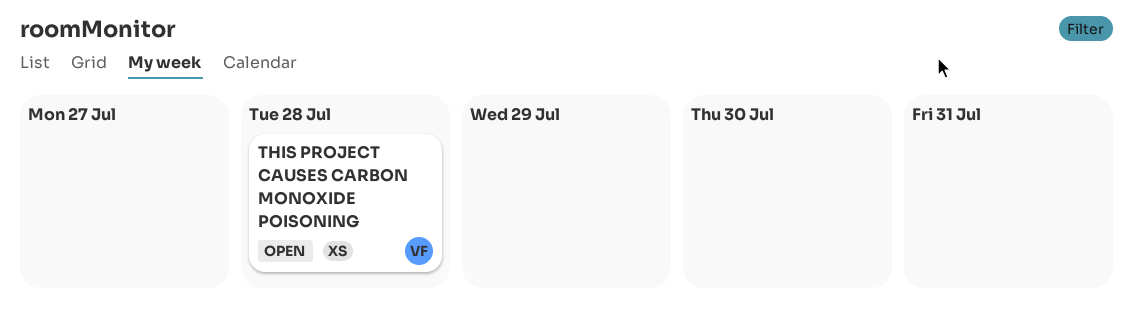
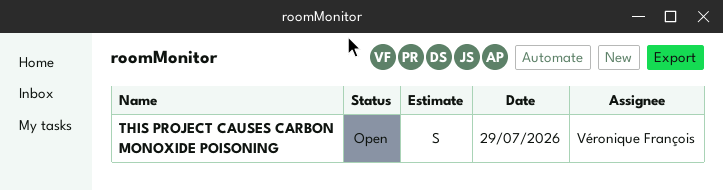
THIS PROJECT CAUSES CARBON MONOXIDE POISONING, estimate: XS -> S
THIS PROJECT CAUSES CARBON MONOXIDE POISONING, day: Jul 28 -> Jul 29

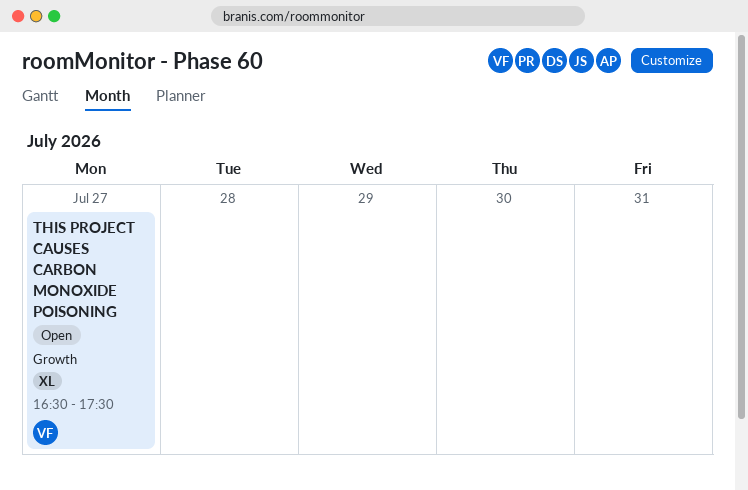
THIS PROJECT CAUSES CARBON MONOXIDE POISONING, estimate: S -> XL
THIS PROJECT CAUSES CARBON MONOXIDE POISONING, day: Jul 29 -> Jul 27

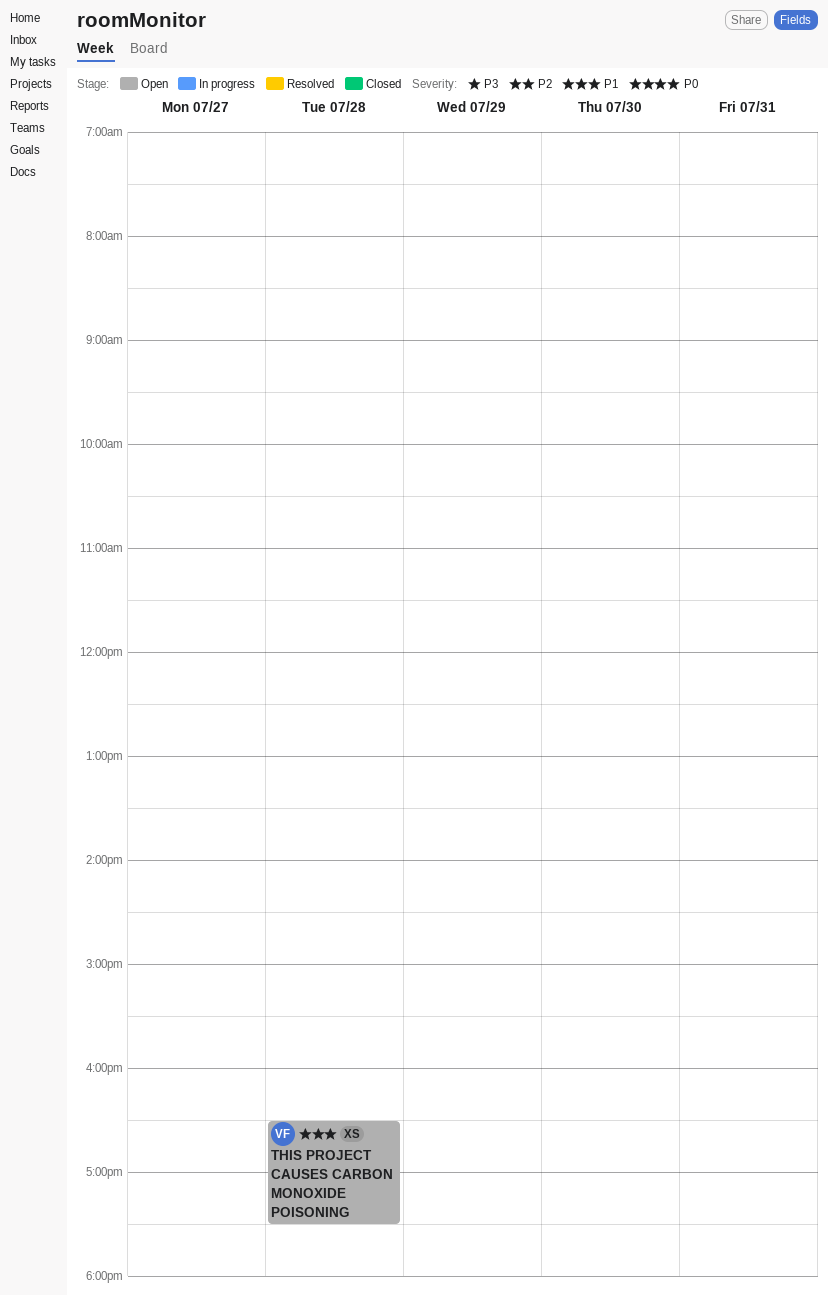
THIS PROJECT CAUSES CARBON MONOXIDE POISONING, estimate: XL -> XS
THIS PROJECT CAUSES CARBON MONOXIDE POISONING, day: Jul 27 -> Jul 28

